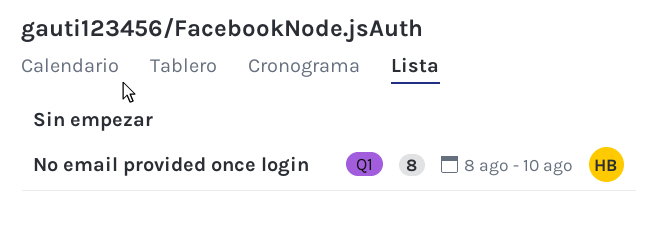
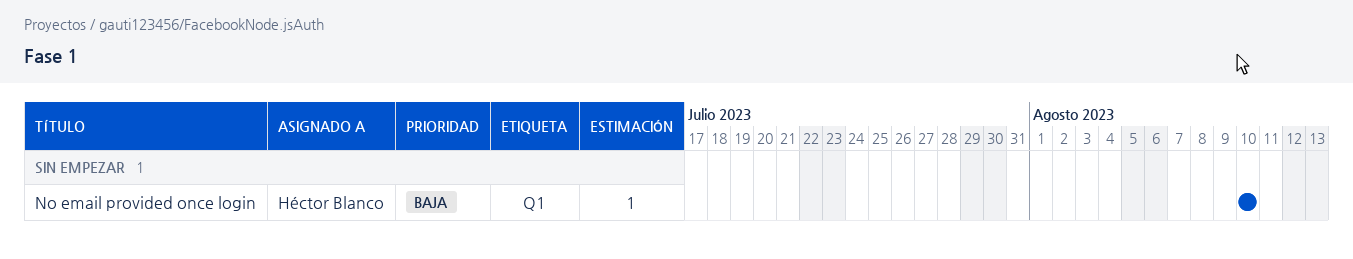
No email provided once login, estimate: 8 -> 1
No email provided once login, start: Aug 8 -> Aug 10

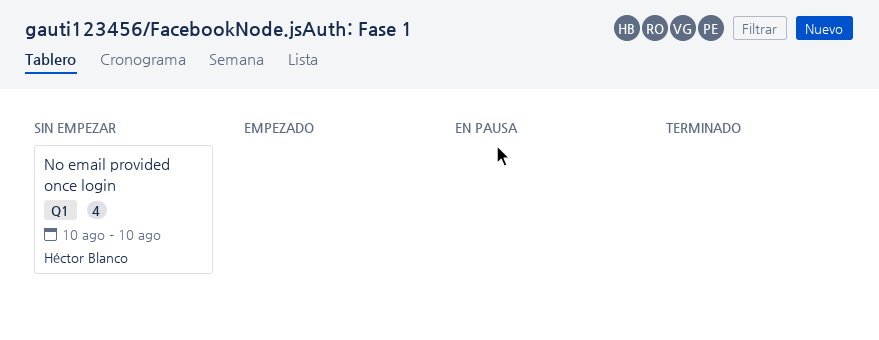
No email provided once login, estimate: 1 -> 4

